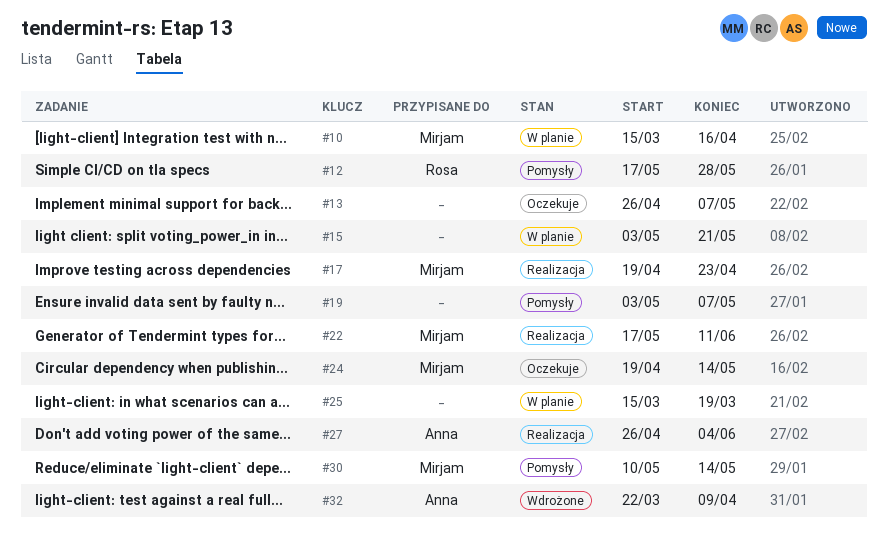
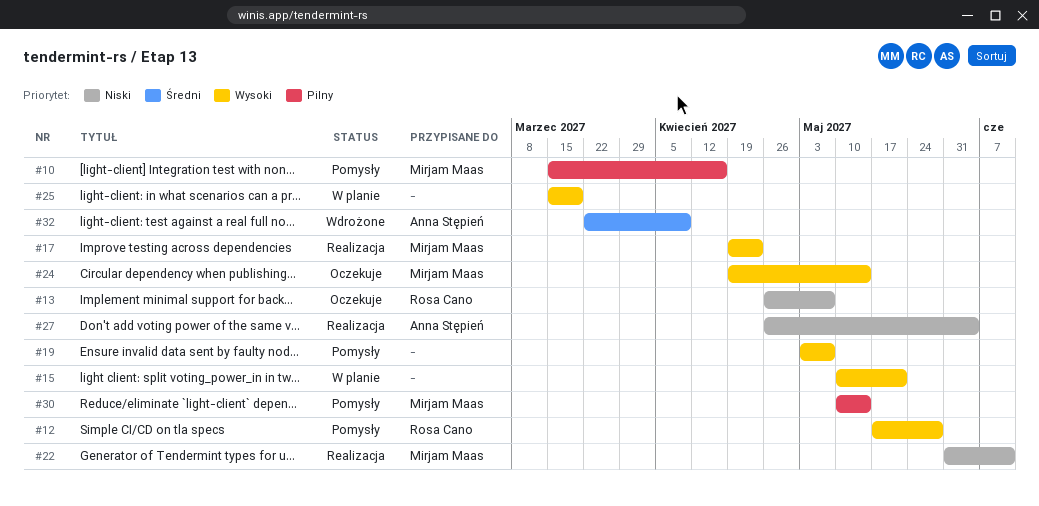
#10, status: W planie -> Pomysły
#13, owner: none -> Rosa Cano
#15, start: May 3 -> May 10
#22, start: May 17 -> May 31

